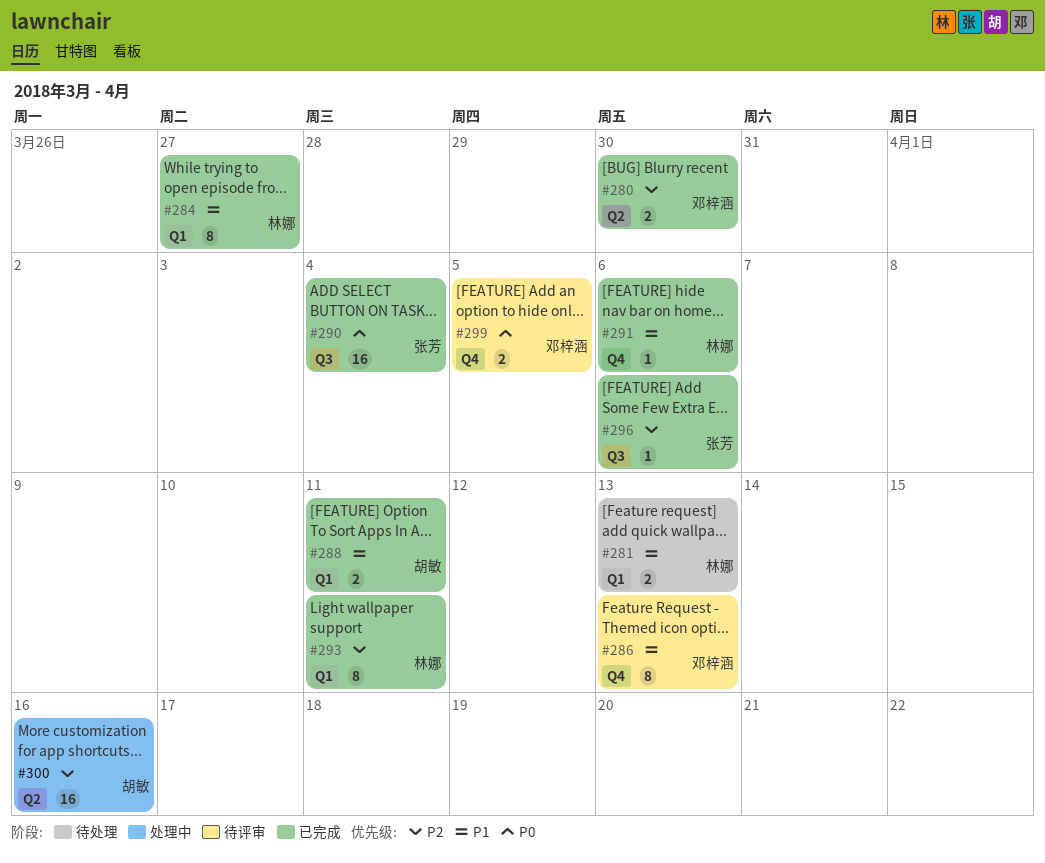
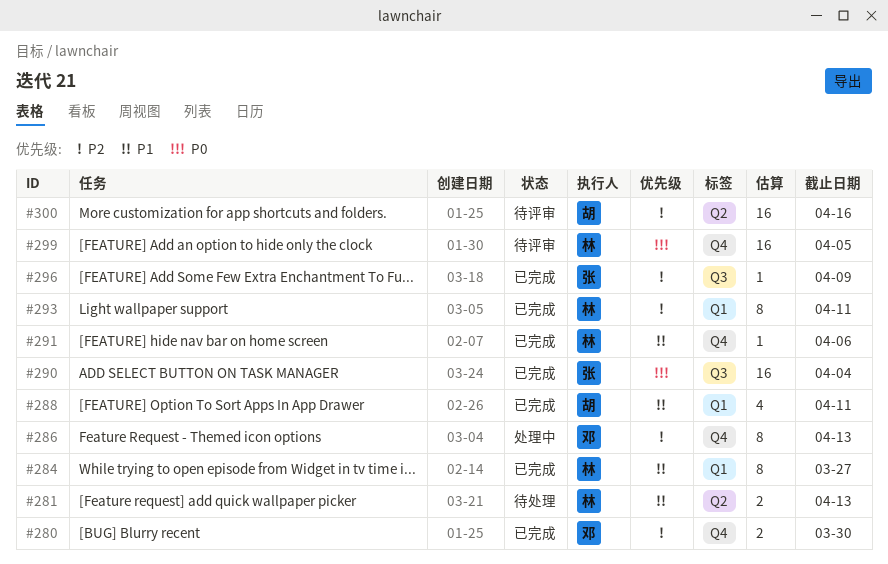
#280, label: Q2 -> Q4
#281, label: Q1 -> Q2
#286, status: 待评审 -> 处理中
#286, priority: P1 -> P2
#288, estimate: 2 -> 4
#296, due: Apr 6 -> Apr 9
#299, owner: 邓梓涵 -> 林娜
#299, estimate: 2 -> 16
#300, status: 处理中 -> 待评审

